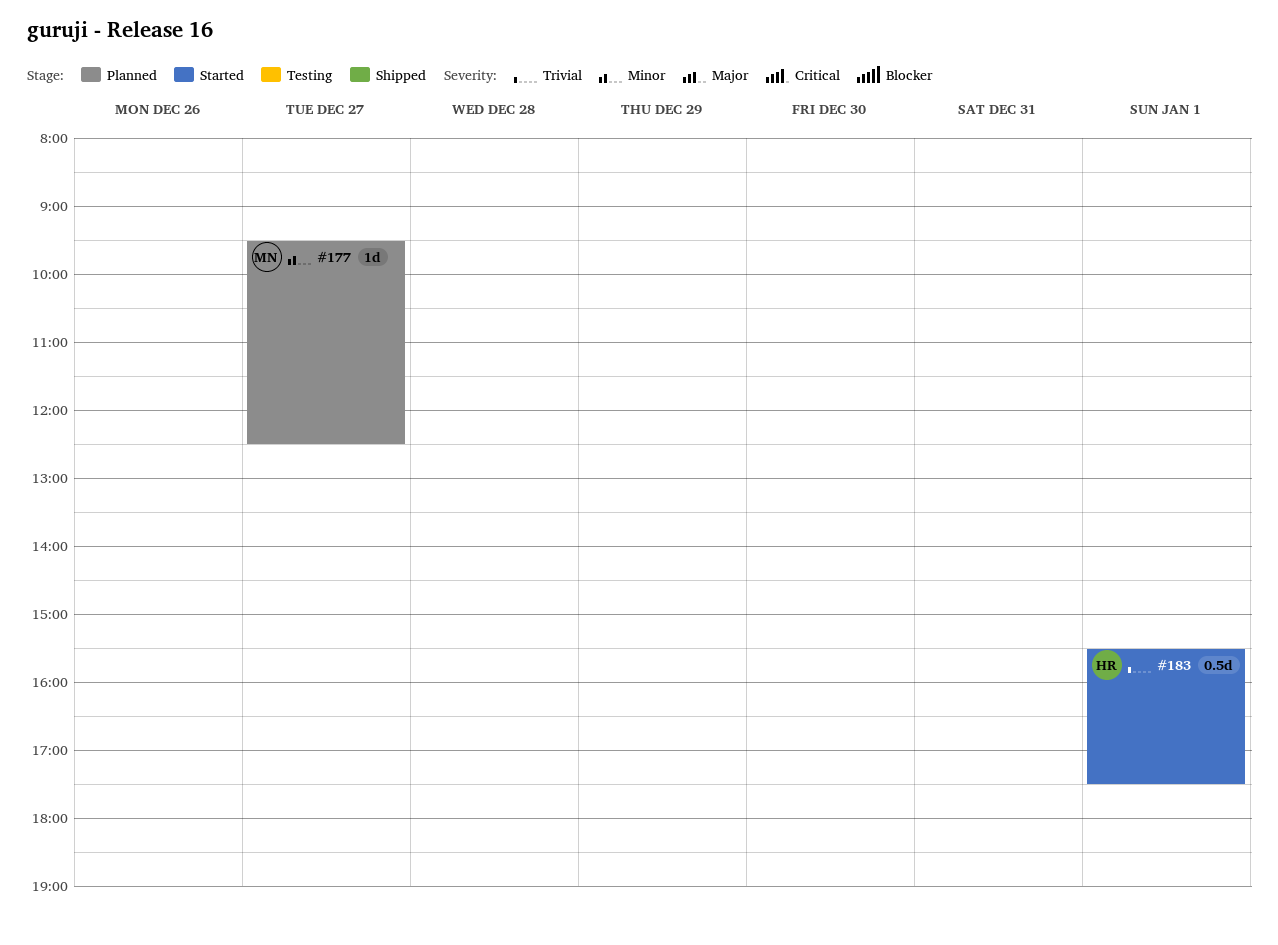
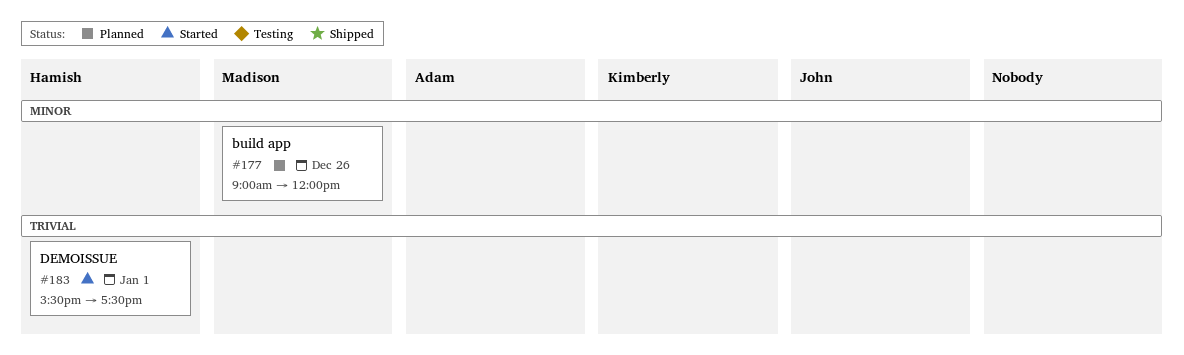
#177, day: Dec 27 -> Dec 26
#177, begins: 09:30 -> 09:00
#177, ends: 12:30 -> 12:00

